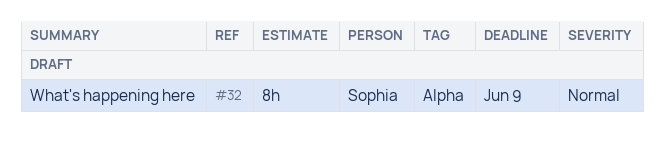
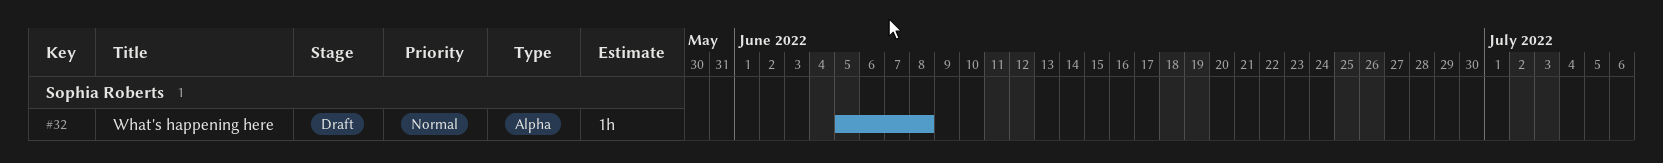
#32, estimate: 8h -> 1h
#32, due: Jun 9 -> Jun 8

